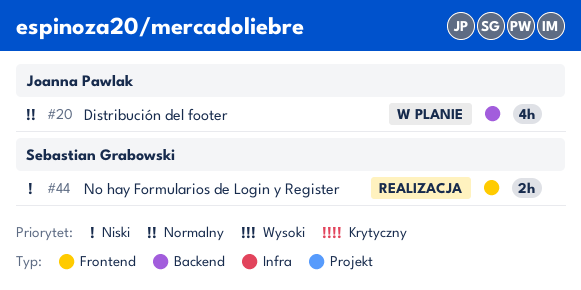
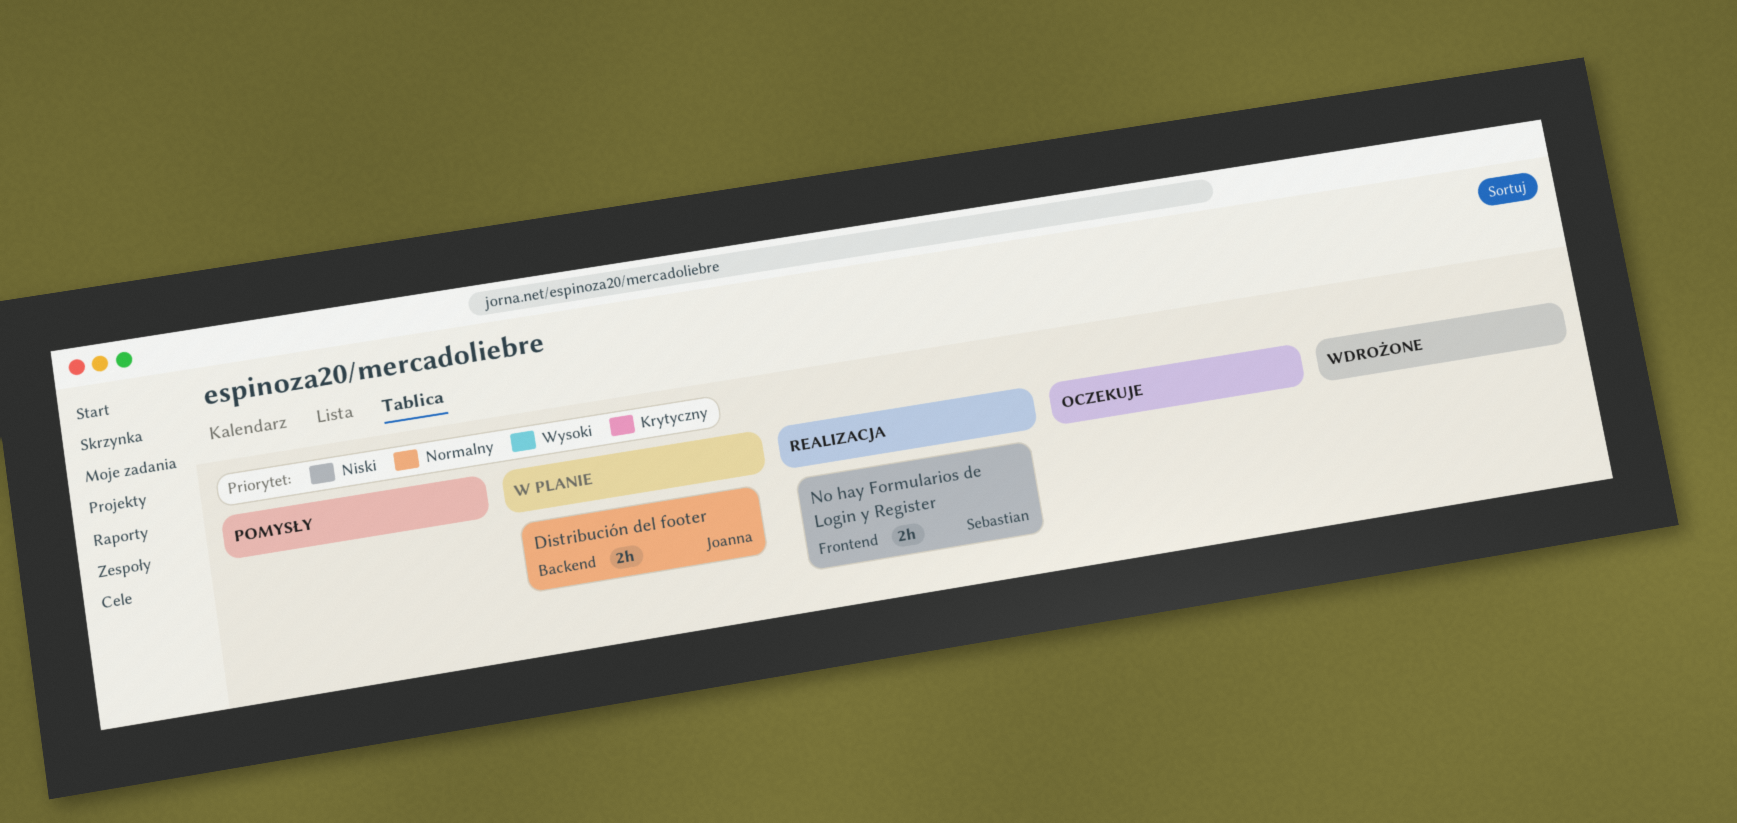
Distribución del footer, estimate: 4h -> 2h

